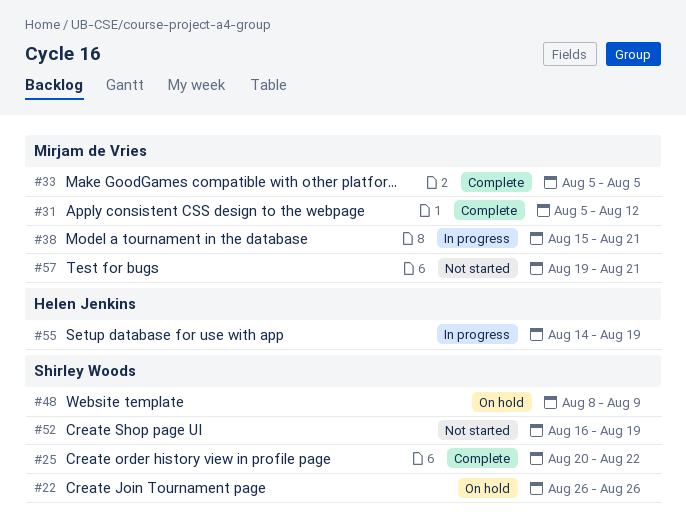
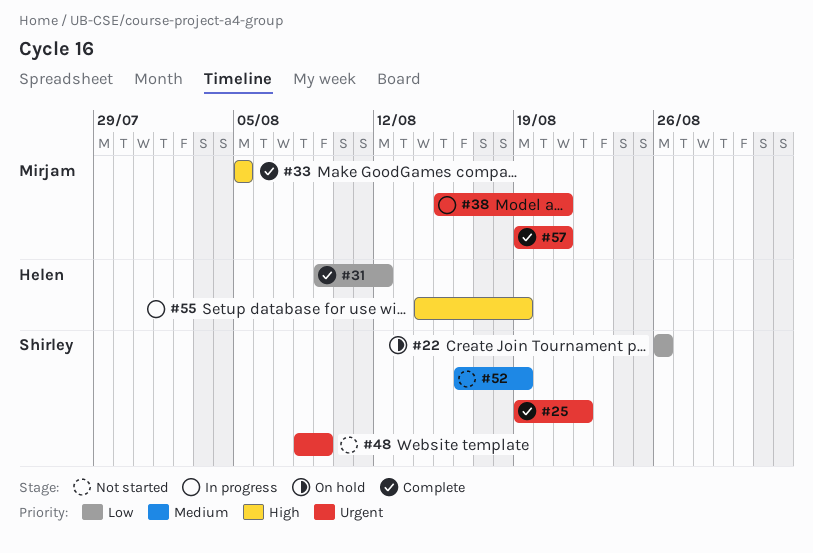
#25, start: Aug 20 -> Aug 19
#31, owner: Mirjam de Vries -> Helen Jenkins
#31, start: Aug 5 -> Aug 9
#48, status: On hold -> Not started
#57, status: Not started -> Complete

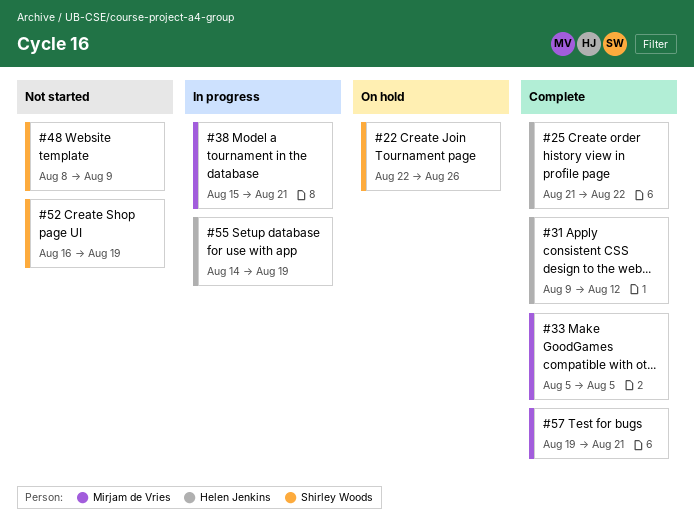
#22, start: Aug 26 -> Aug 22
#25, owner: Shirley Woods -> Helen Jenkins
#25, start: Aug 19 -> Aug 21

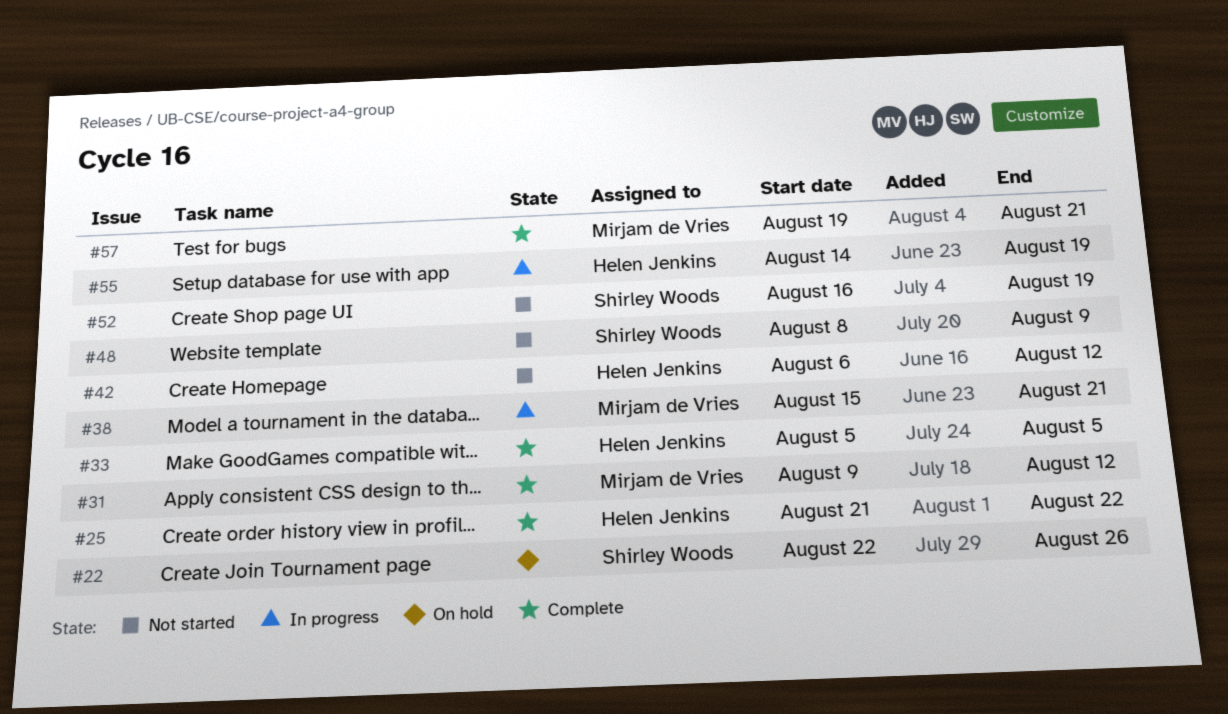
#31, owner: Helen Jenkins -> Mirjam de Vries
#33, owner: Mirjam de Vries -> Helen Jenkins
#42: none -> present

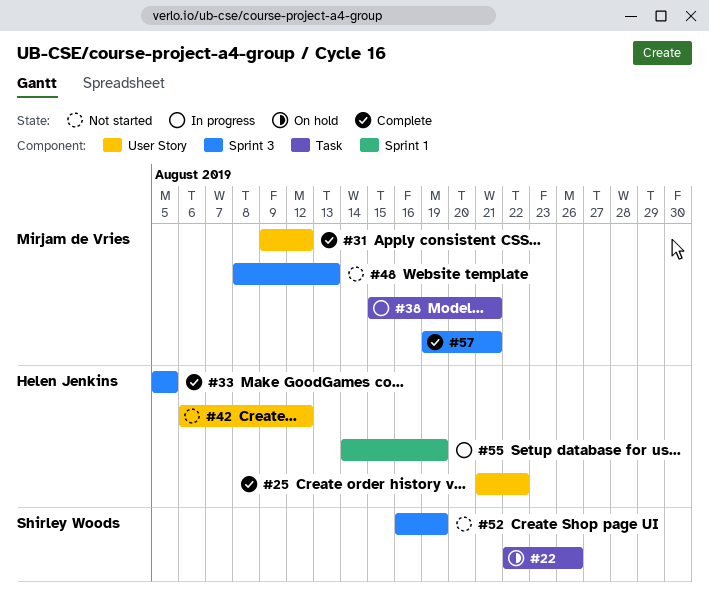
#48, owner: Shirley Woods -> Mirjam de Vries
#48, due: Aug 9 -> Aug 13

